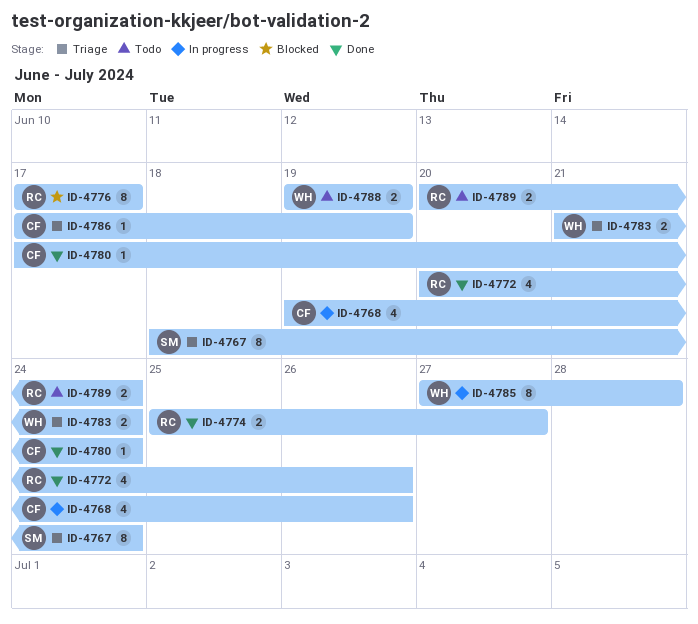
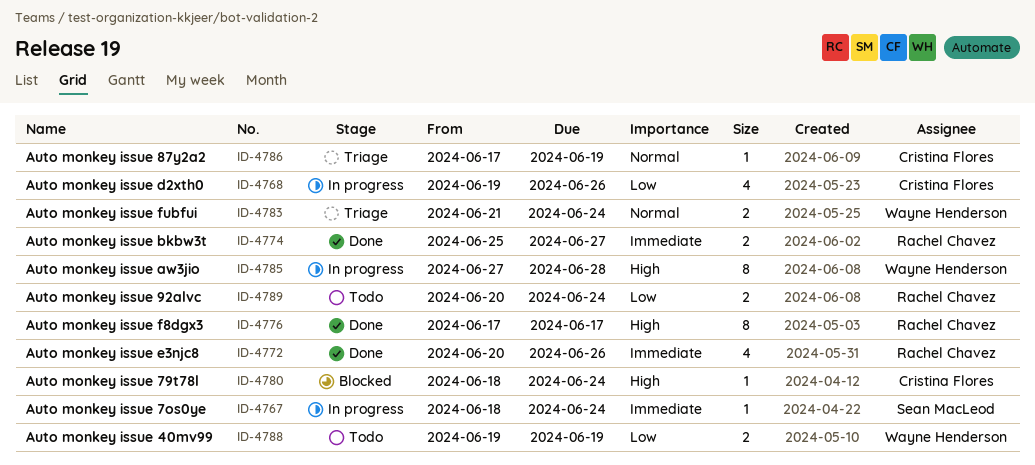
ID-4767, status: Triage -> In progress
ID-4767, estimate: 8 -> 1
ID-4776, status: Blocked -> Done
ID-4780, status: Done -> Blocked
ID-4780, start: Jun 17 -> Jun 18

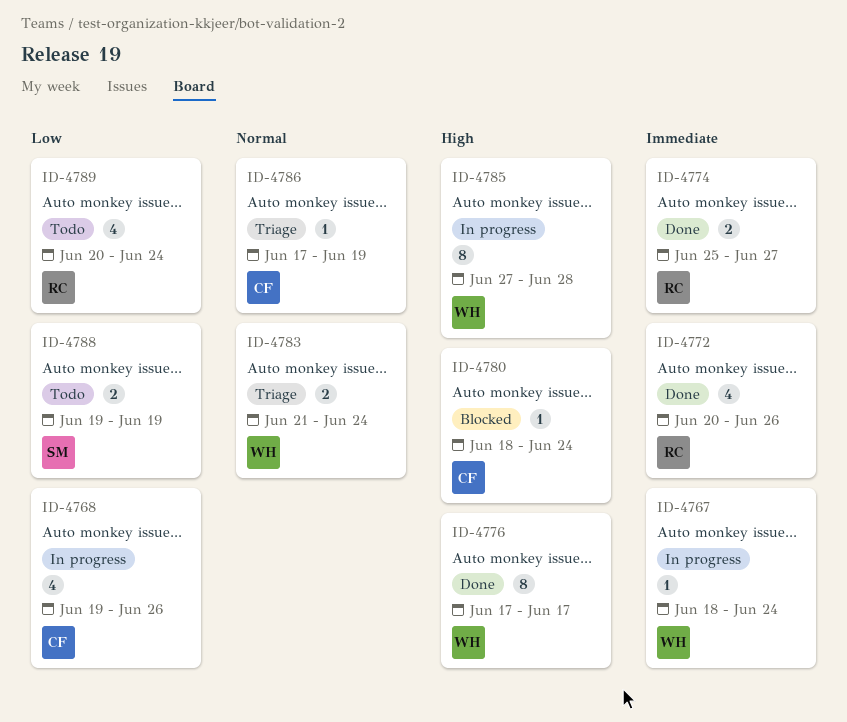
ID-4767, owner: Sean MacLeod -> Wayne Henderson
ID-4776, owner: Rachel Chavez -> Wayne Henderson
ID-4788, owner: Wayne Henderson -> Sean MacLeod
ID-4789, estimate: 2 -> 4

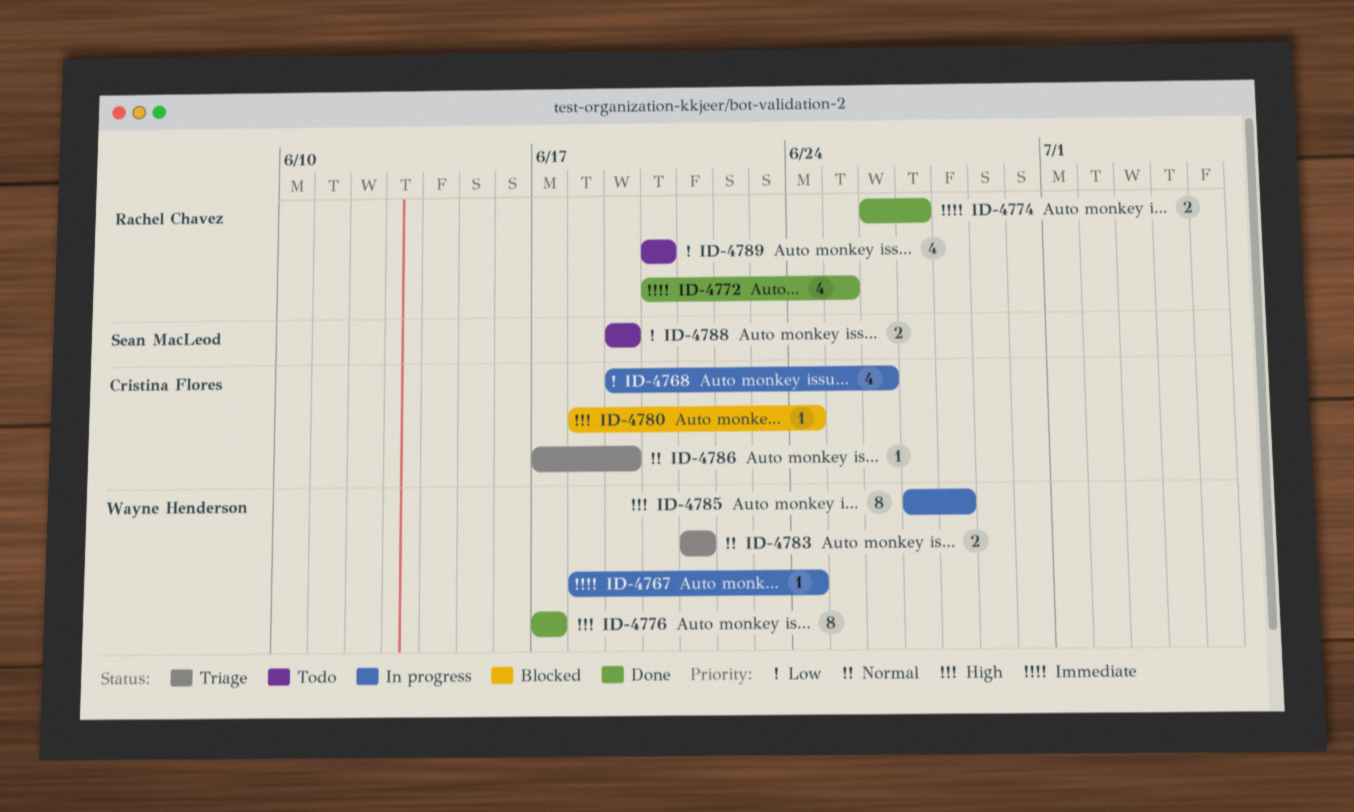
ID-4772, due: Jun 26 -> Jun 25
ID-4774, start: Jun 25 -> Jun 26
ID-4783, due: Jun 24 -> Jun 21
ID-4789, due: Jun 24 -> Jun 20

